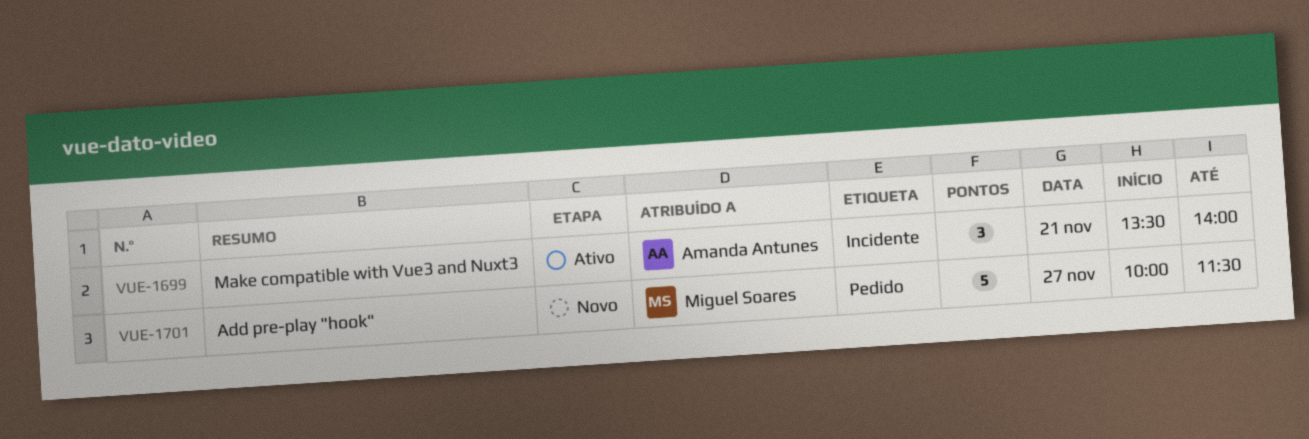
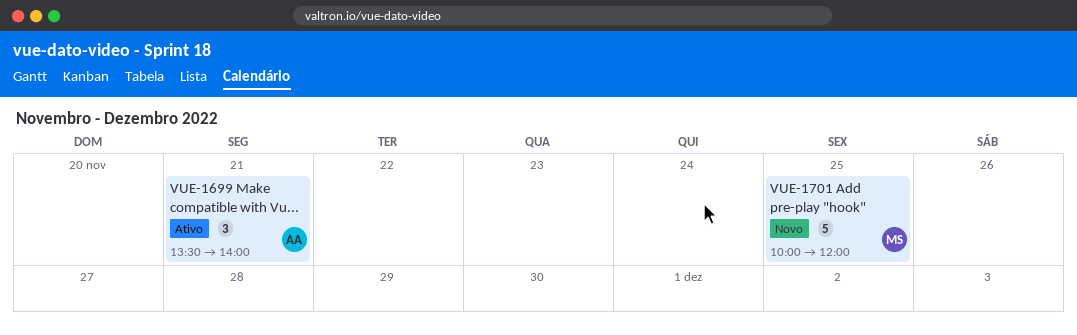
VUE-1701, day: Nov 27 -> Nov 25
VUE-1701, ends: 11:30 -> 12:00

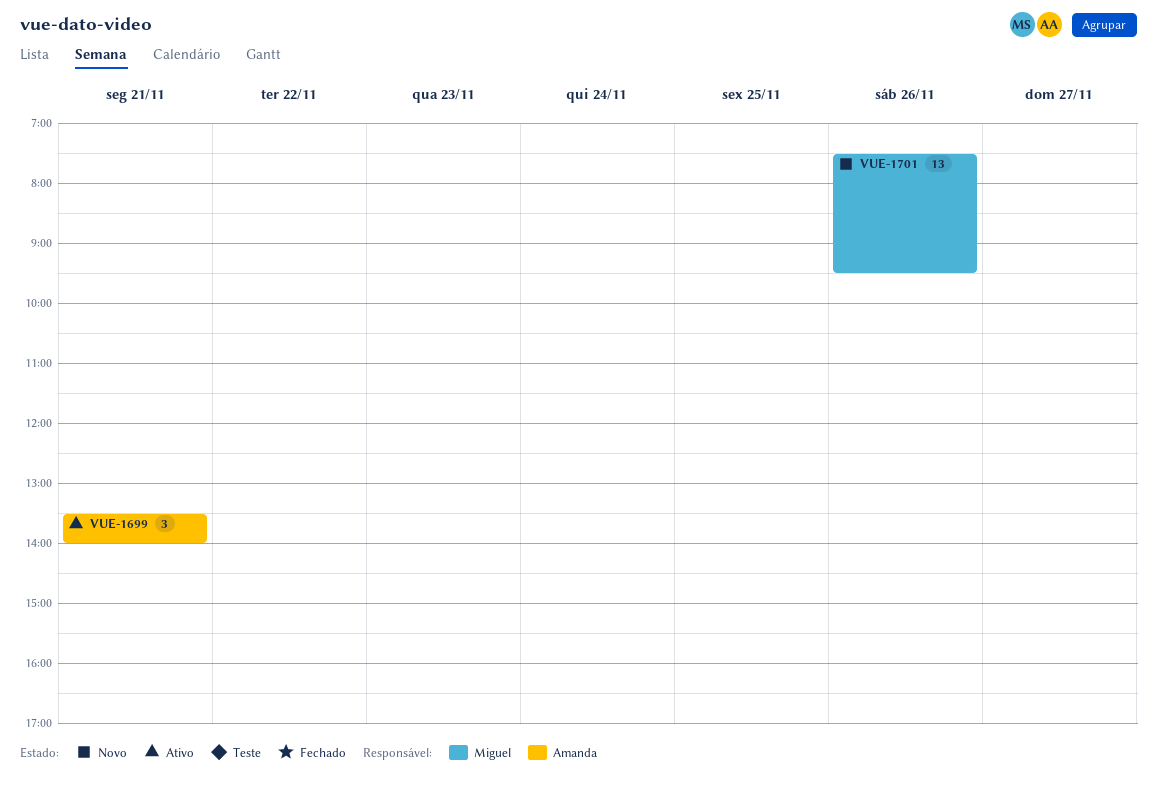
VUE-1701, estimate: 5 -> 13
VUE-1701, day: Nov 25 -> Nov 26
VUE-1701, begins: 10:00 -> 07:30
VUE-1701, ends: 12:00 -> 09:30

